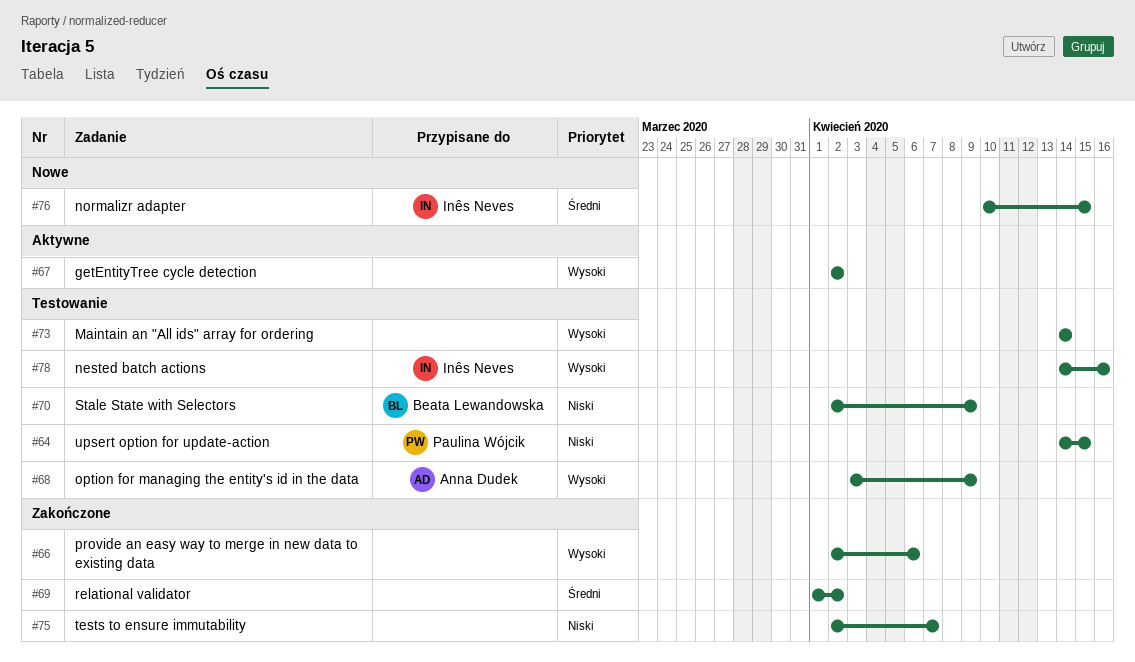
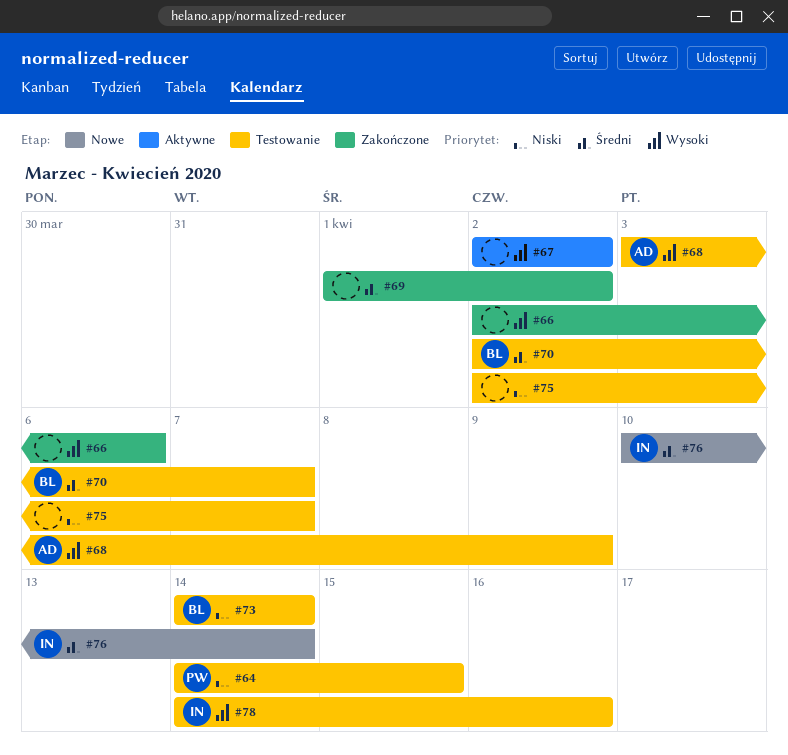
#70, priority: Niski -> Średni
#70, due: Apr 9 -> Apr 7
#73, owner: none -> Beata Lewandowska
#73, priority: Wysoki -> Niski
#75, status: Zakończone -> Testowanie
#76, due: Apr 15 -> Apr 14

